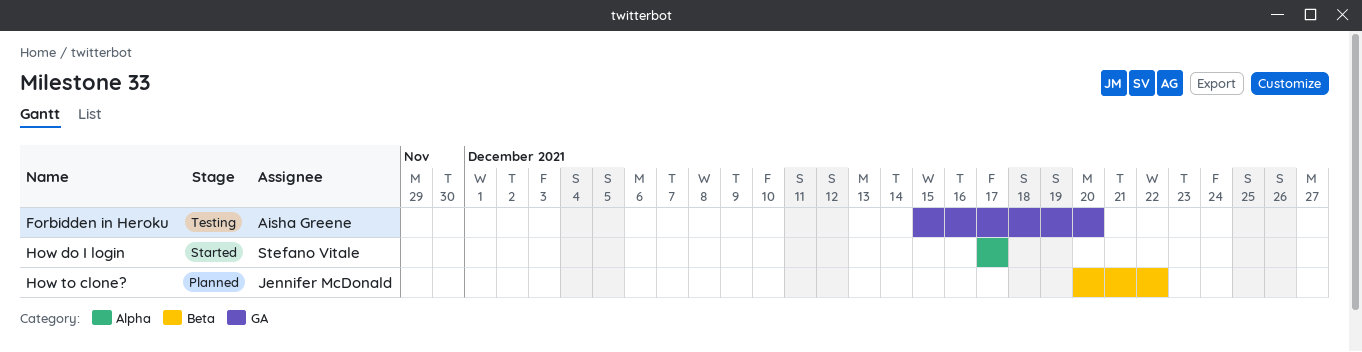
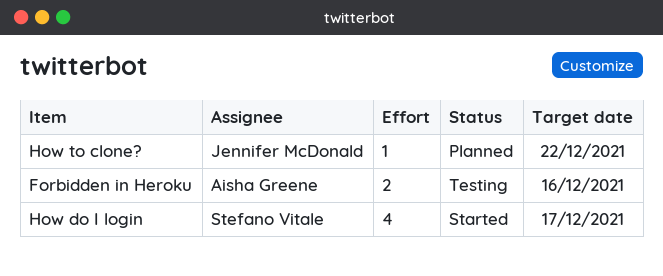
Forbidden in Heroku, due: Dec 20 -> Dec 16

